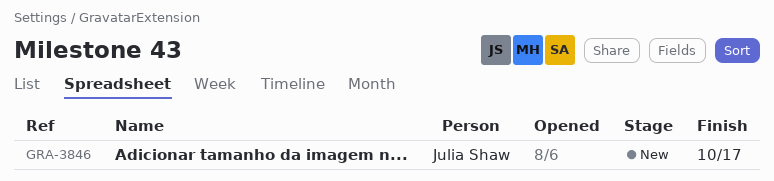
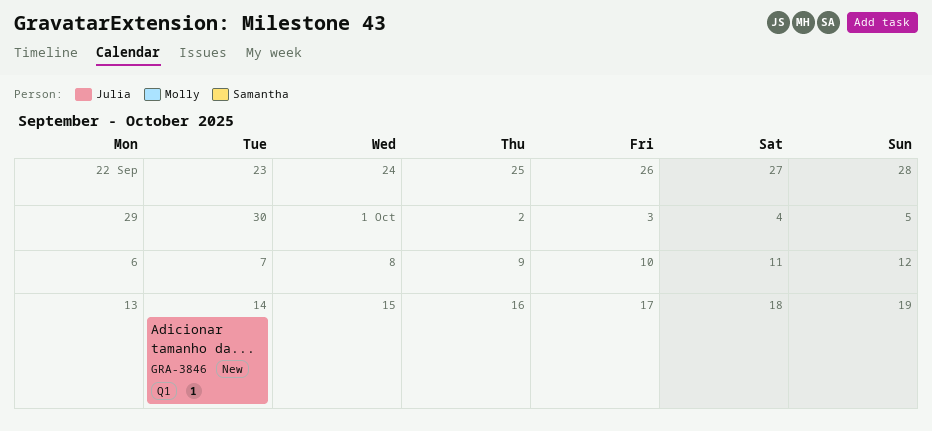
GRA-3846, due: Oct 17 -> Oct 14

